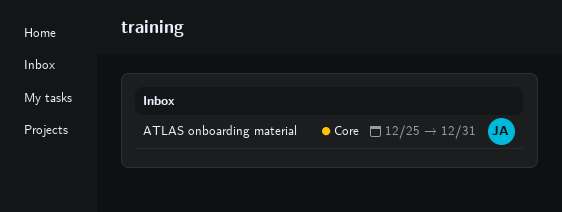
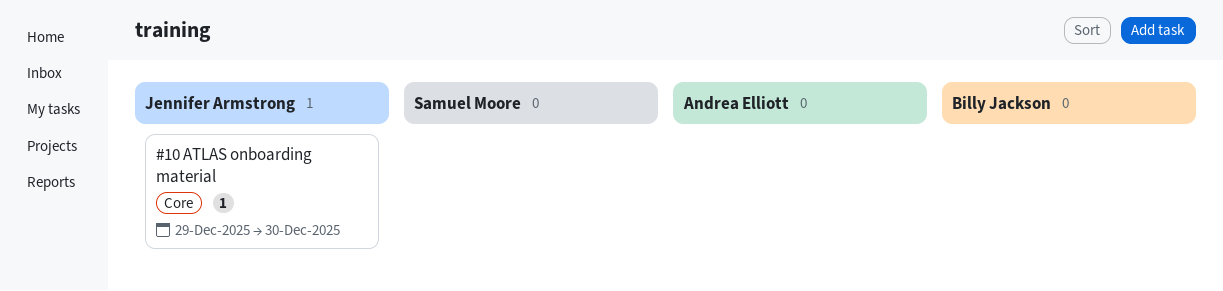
ATLAS onboarding material, start: Dec 25 -> Dec 29
ATLAS onboarding material, due: Dec 31 -> Dec 30

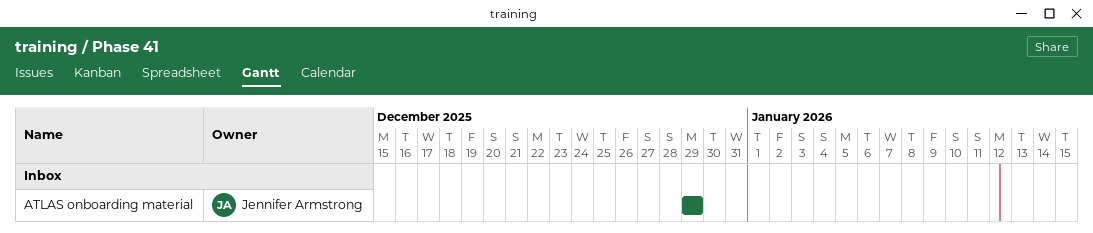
ATLAS onboarding material, due: Dec 30 -> Dec 29

